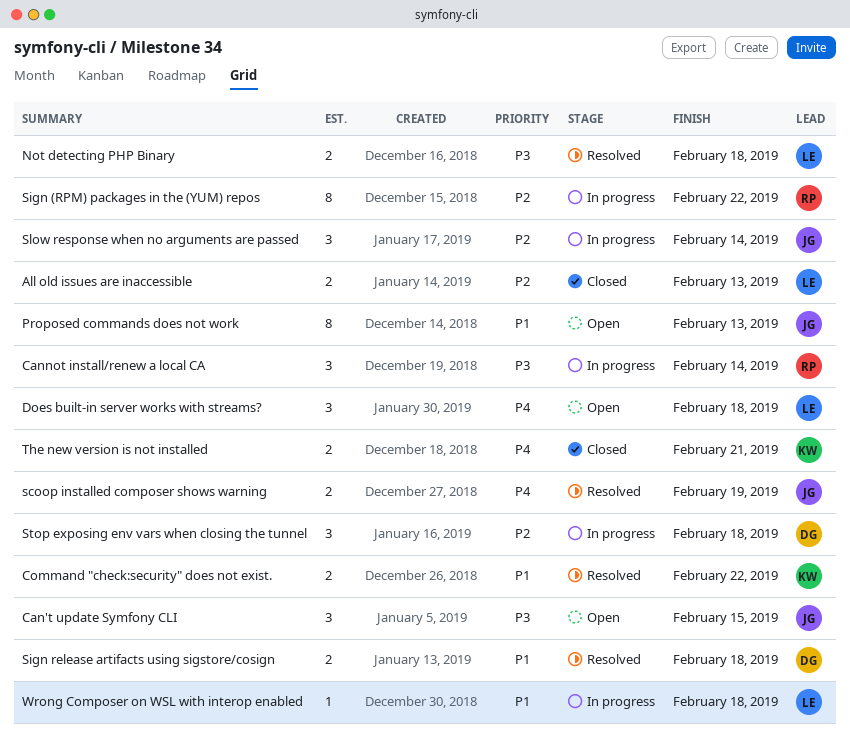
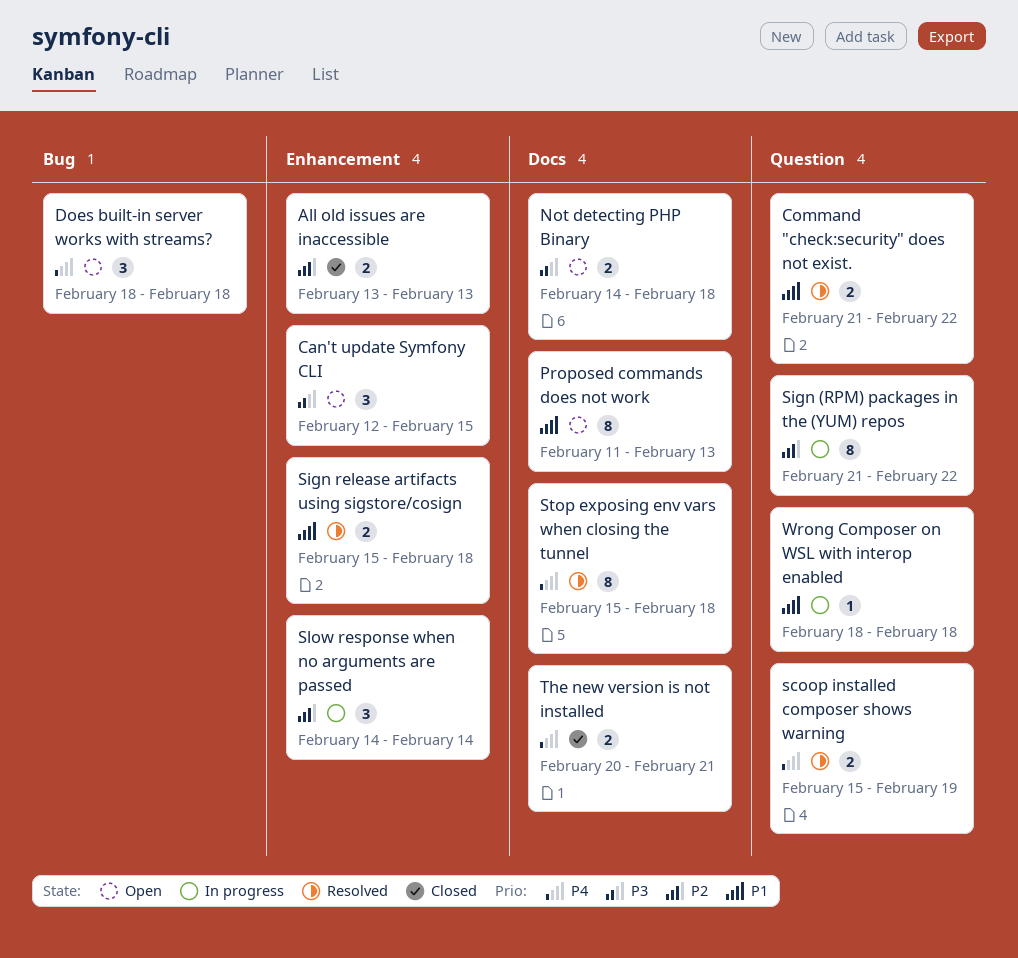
Cannot install/renew a local CA: present -> none
Not detecting PHP Binary, status: Resolved -> Open
Stop exposing env vars when closing the tunnel, status: In progress -> Resolved
Stop exposing env vars when closing the tunnel, priority: P2 -> P4
Stop exposing env vars when closing the tunnel, estimate: 3 -> 8

